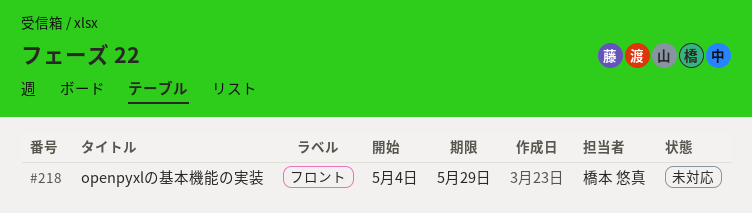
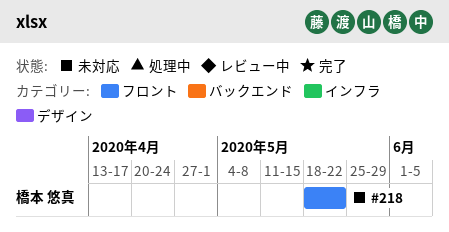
#218, start: May 4 -> May 18
#218, due: May 29 -> May 22

